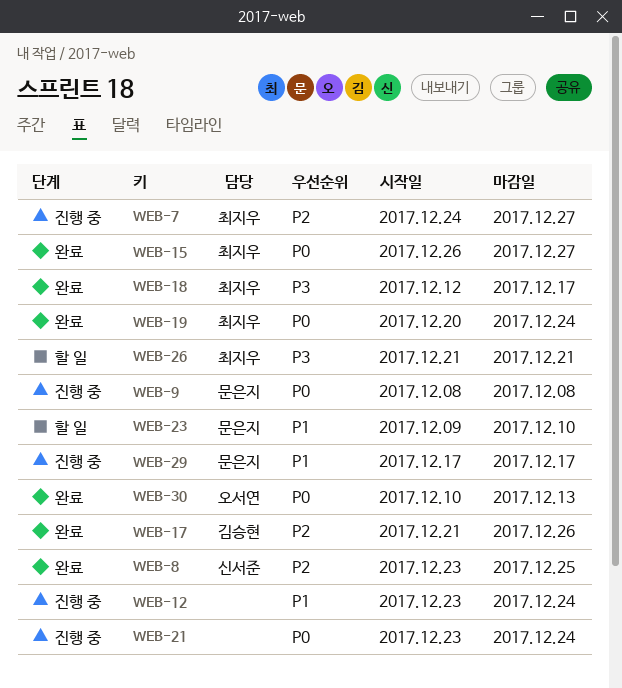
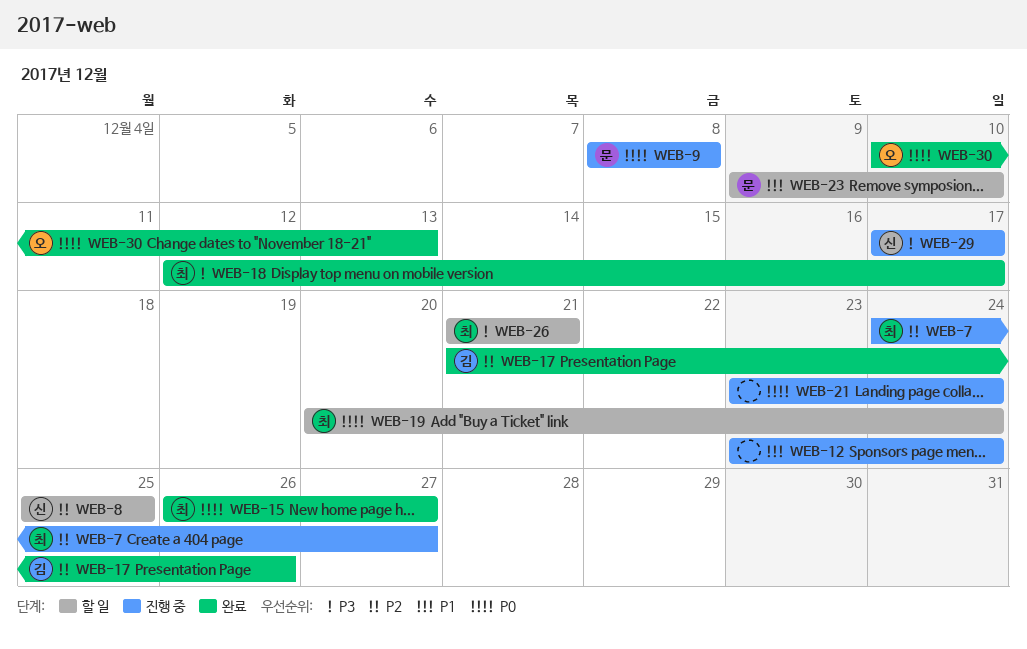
WEB-8, status: 완료 -> 할 일
WEB-8, start: Dec 23 -> Dec 25
WEB-19, status: 완료 -> 할 일
WEB-29, owner: 문은지 -> 신서준
WEB-29, priority: P1 -> P3

